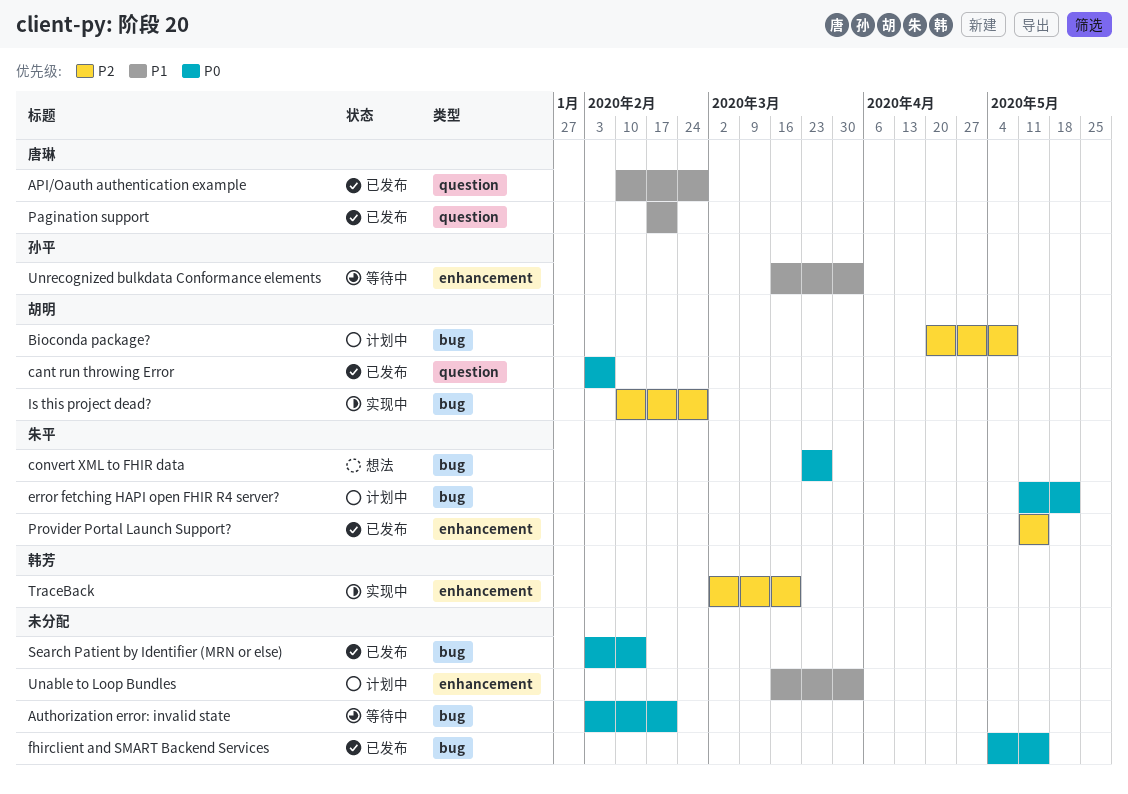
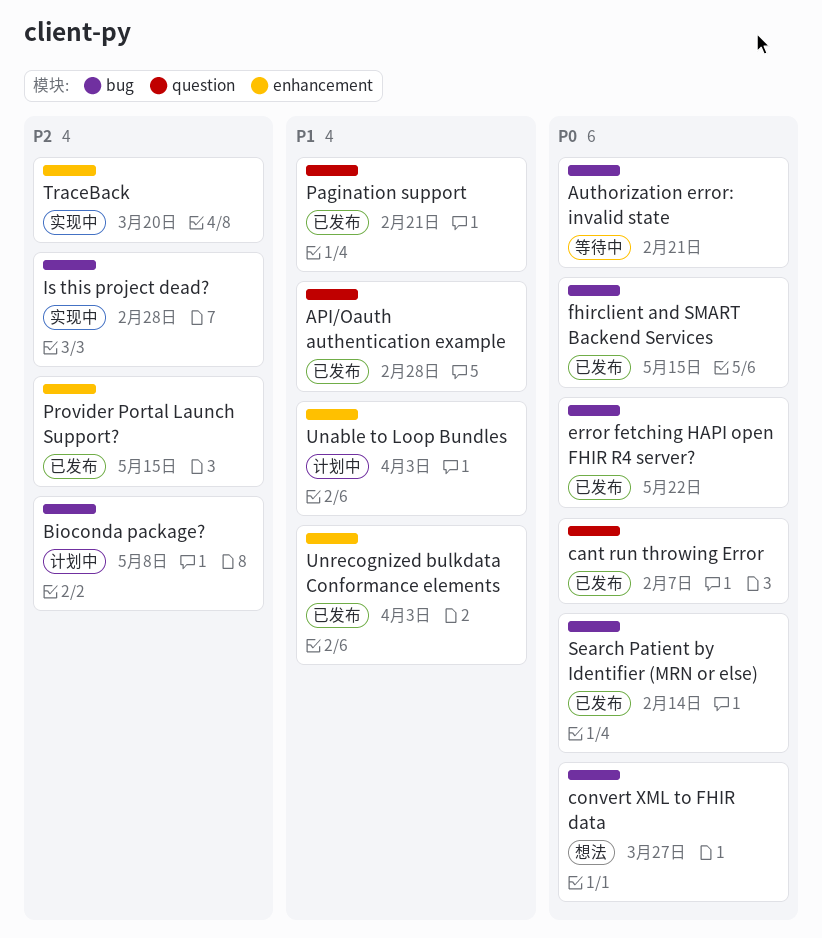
error fetching HAPI open FHIR R4 server?, status: 计划中 -> 已发布
Unrecognized bulkdata Conformance elements, status: 等待中 -> 已发布

